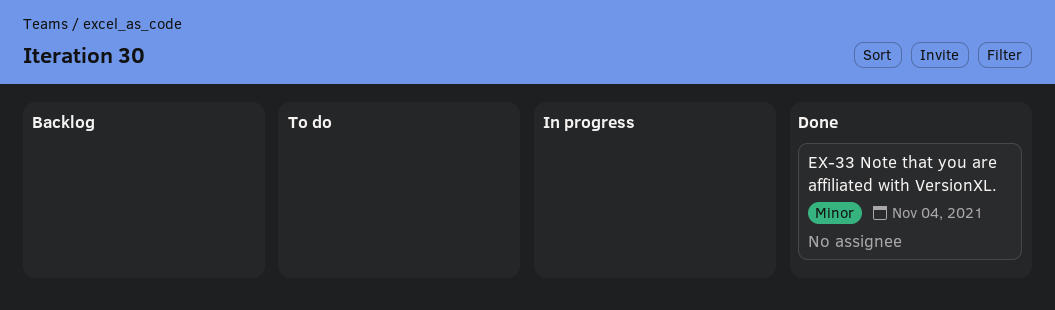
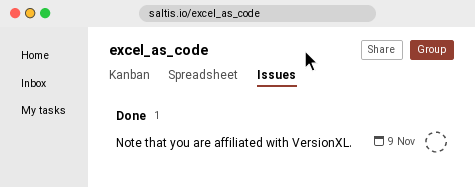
Note that you are affiliated with VersionXL., due: Nov 4 -> Nov 9

